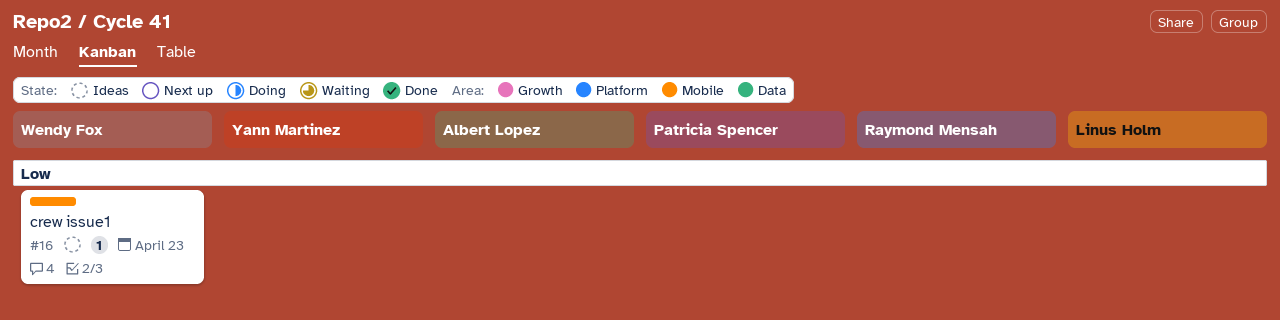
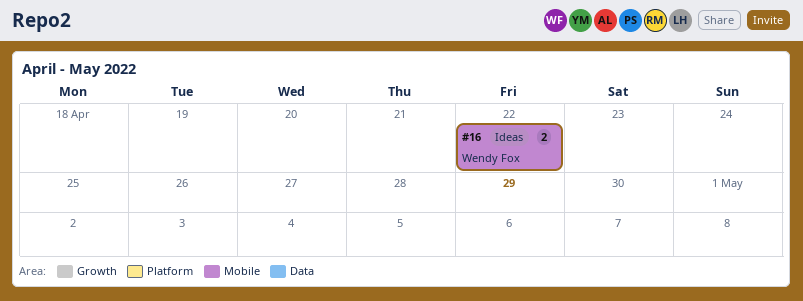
#16, estimate: 1 -> 2
#16, due: Apr 23 -> Apr 22

